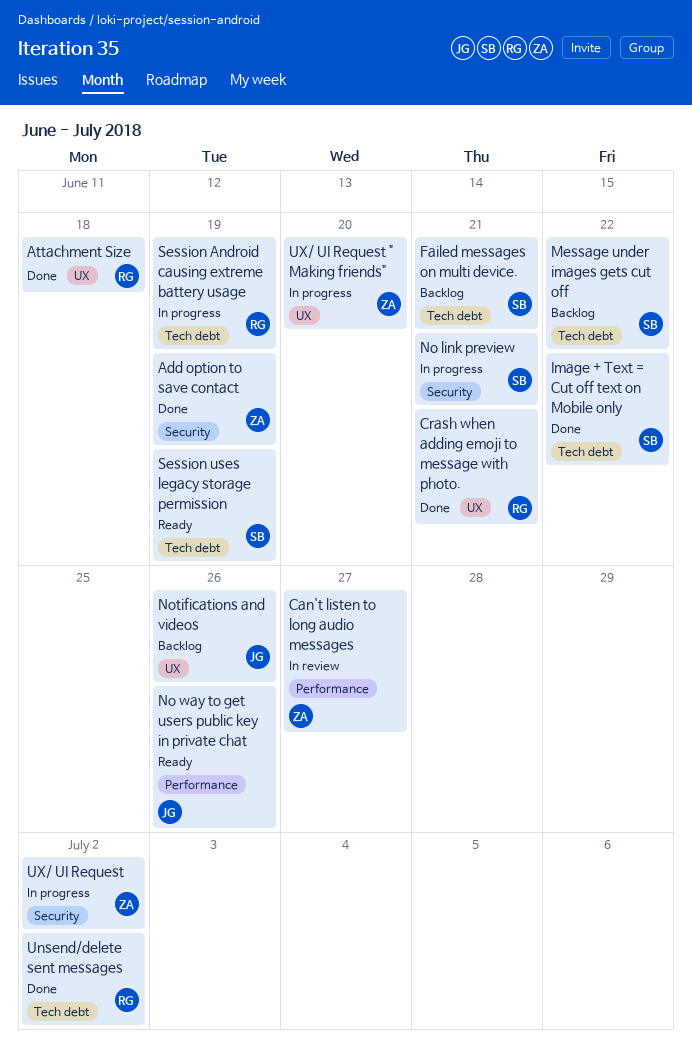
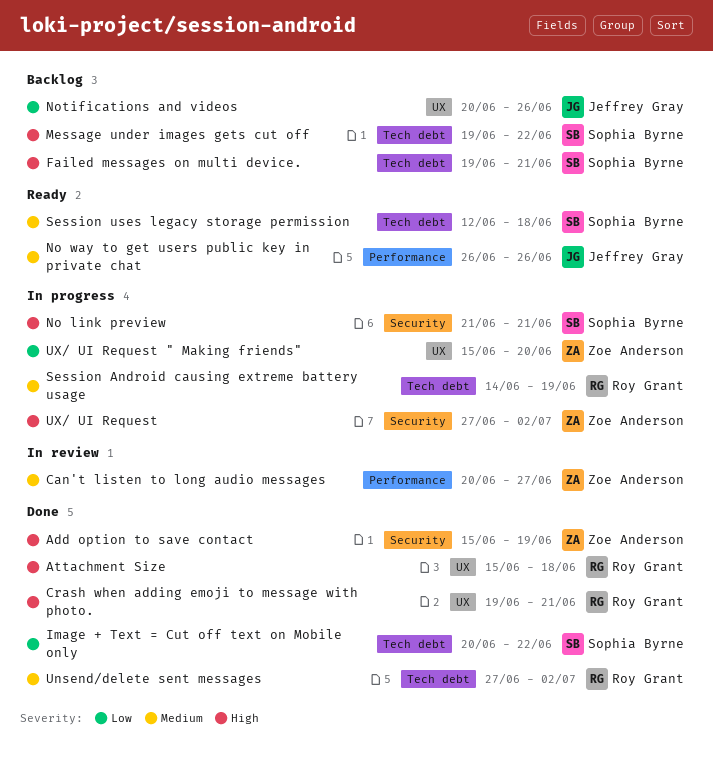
Session uses legacy storage permission, due: Jun 19 -> Jun 18

